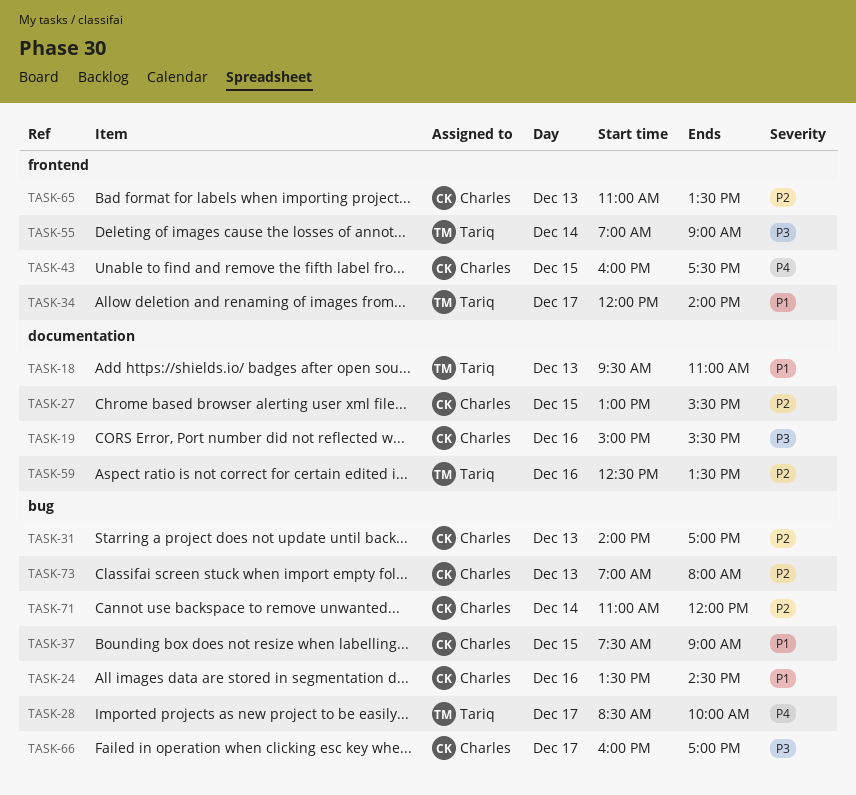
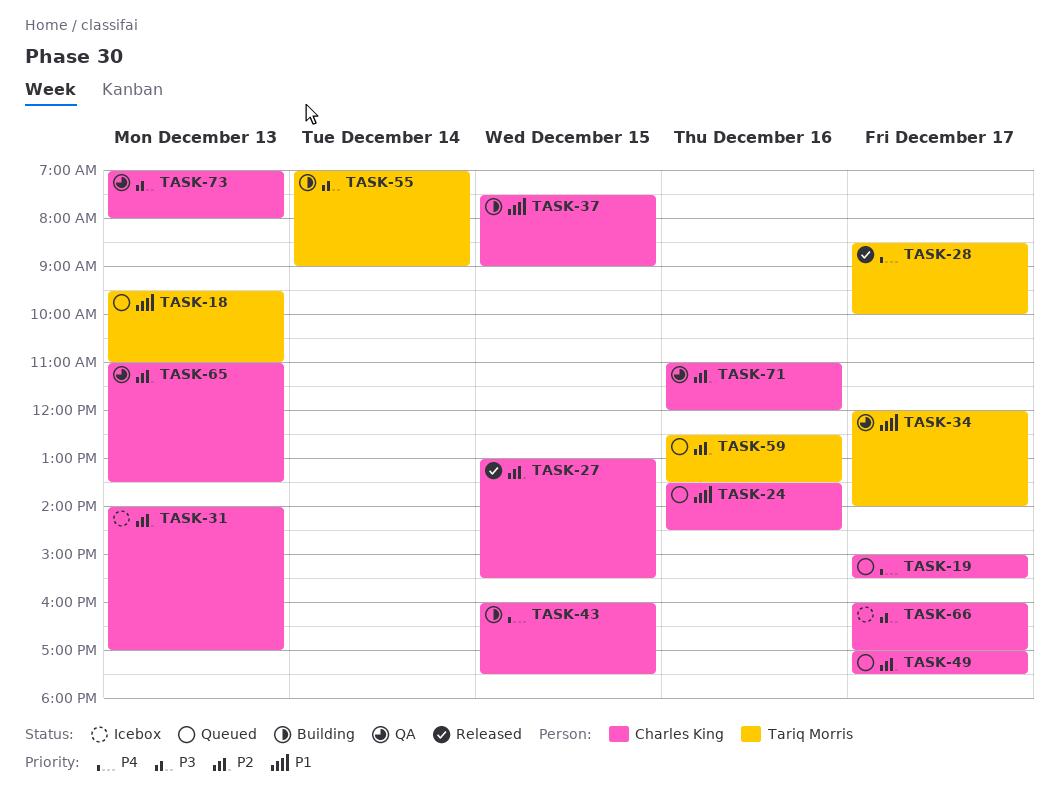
TASK-19, priority: P3 -> P4
TASK-19, day: Dec 16 -> Dec 17
TASK-49: none -> present
TASK-71, day: Dec 14 -> Dec 16
TASK-73, priority: P2 -> P3

